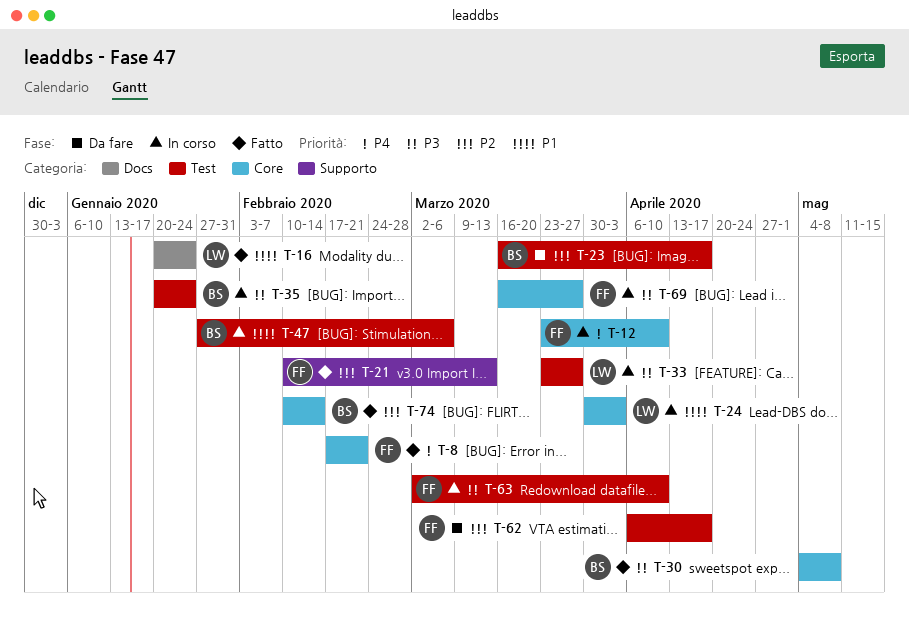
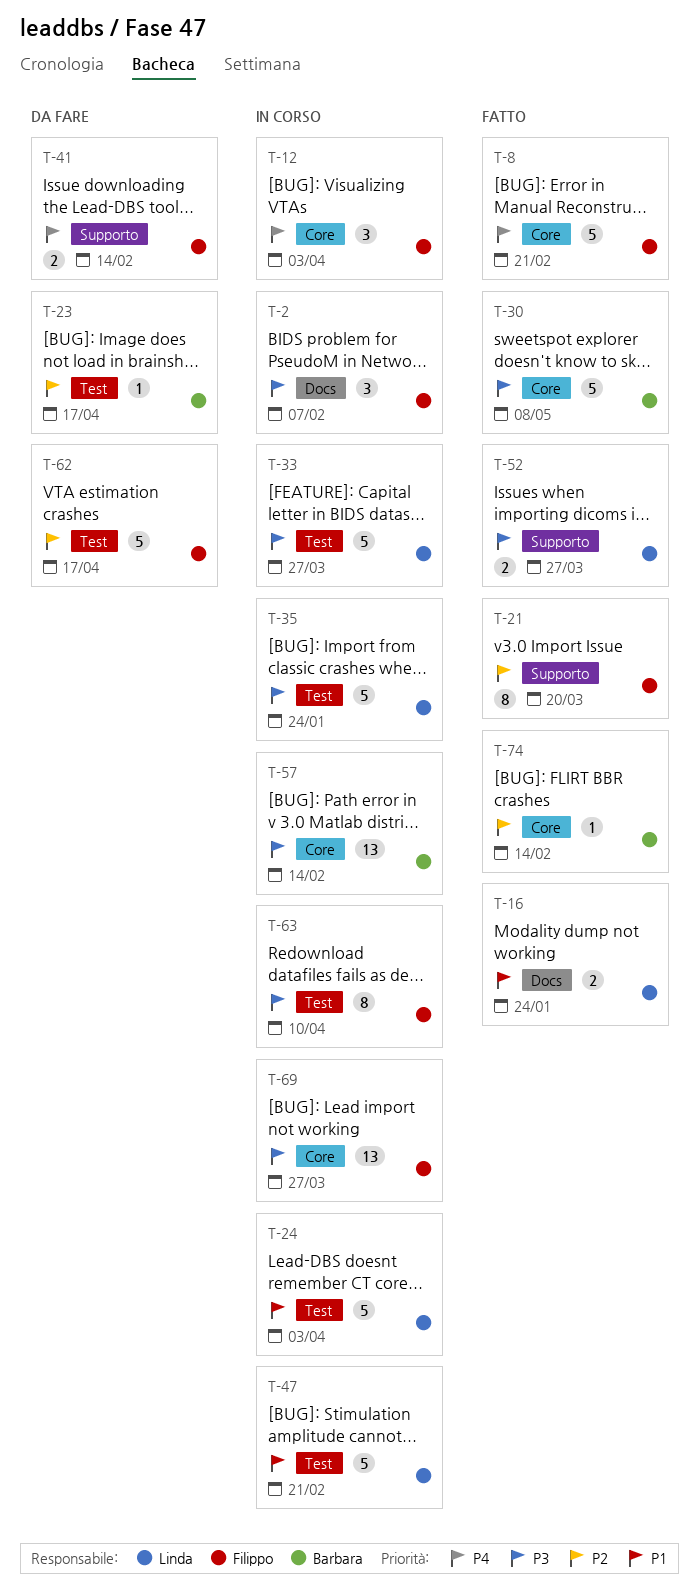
T-2: none -> present
T-12, due: Apr 10 -> Apr 3
T-21, due: Mar 13 -> Mar 20
T-24, label: Core -> Test
T-35, owner: Barbara -> Linda
T-41: none -> present
T-47, owner: Barbara -> Linda
T-47, due: Mar 6 -> Feb 21
T-52: none -> present
T-57: none -> present

